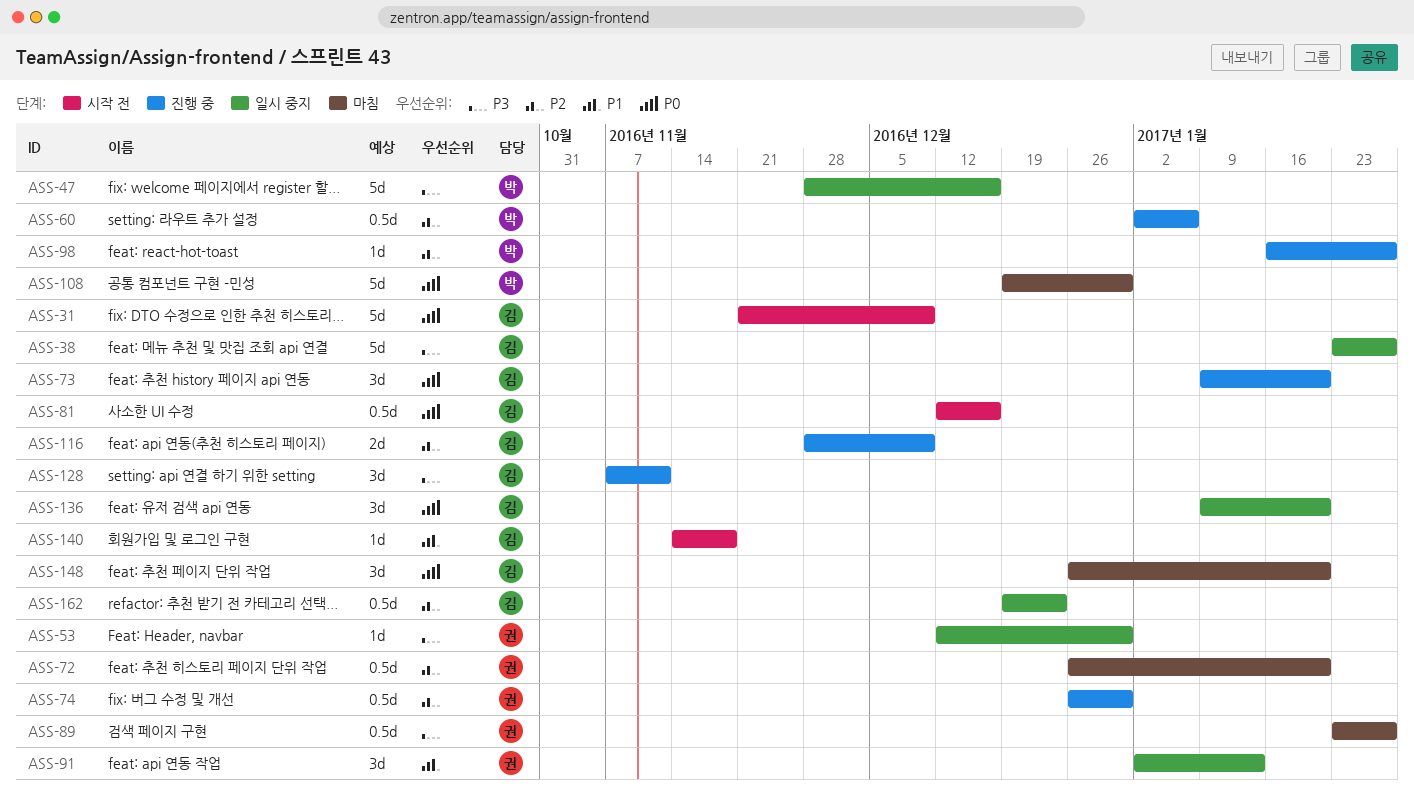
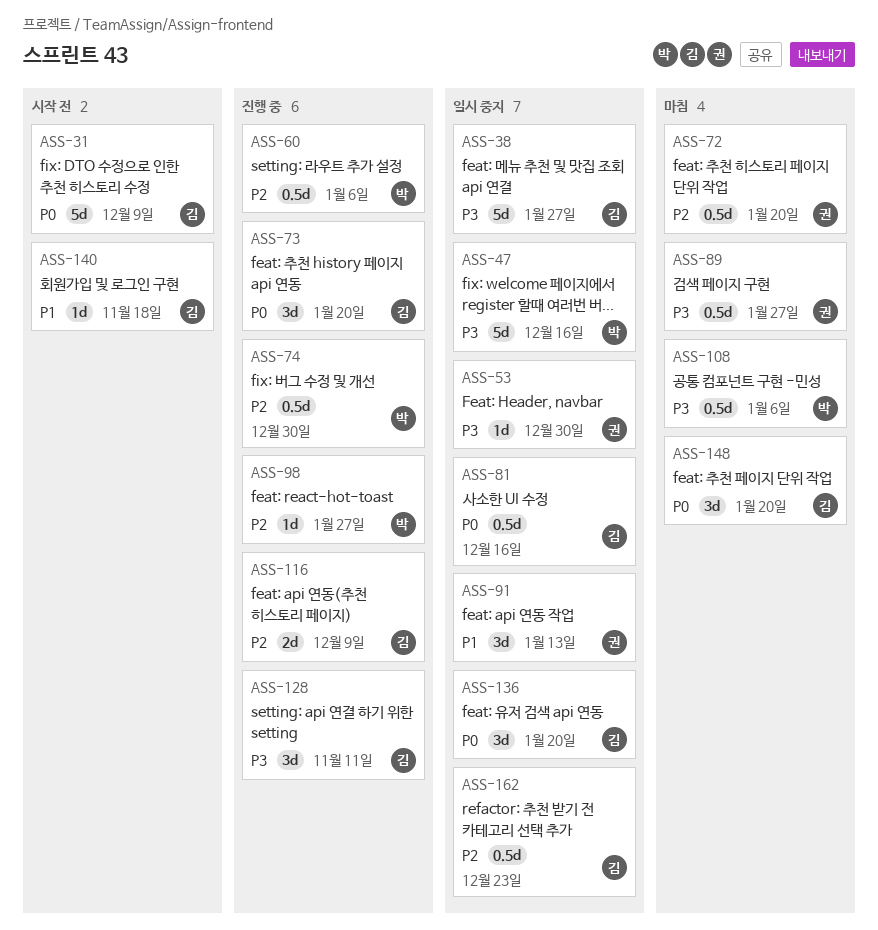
ASS-74, owner: 권 -> 박
ASS-81, status: 시작 전 -> 일시 중지
ASS-108, priority: P0 -> P3
ASS-108, estimate: 5d -> 0.5d
ASS-108, due: Dec 30 -> Jan 6

